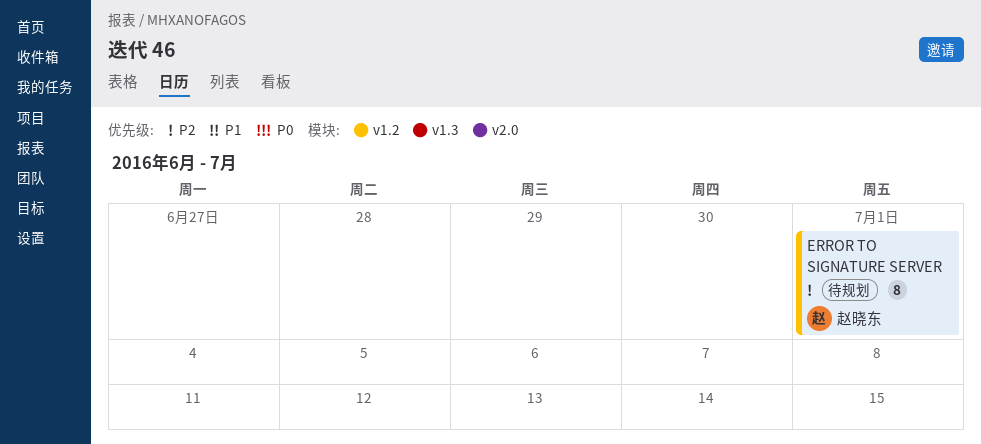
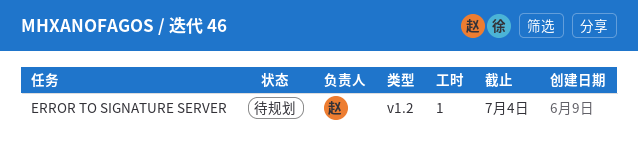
ERROR TO SIGNATURE SERVER, estimate: 8 -> 1
ERROR TO SIGNATURE SERVER, due: Jul 1 -> Jul 4

